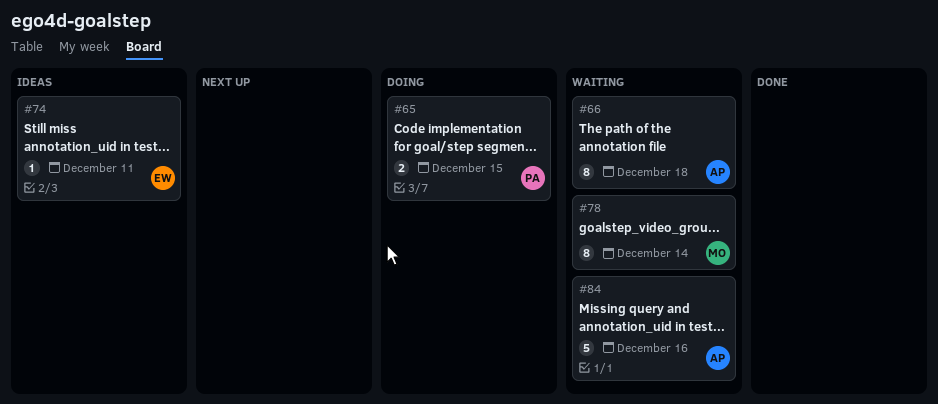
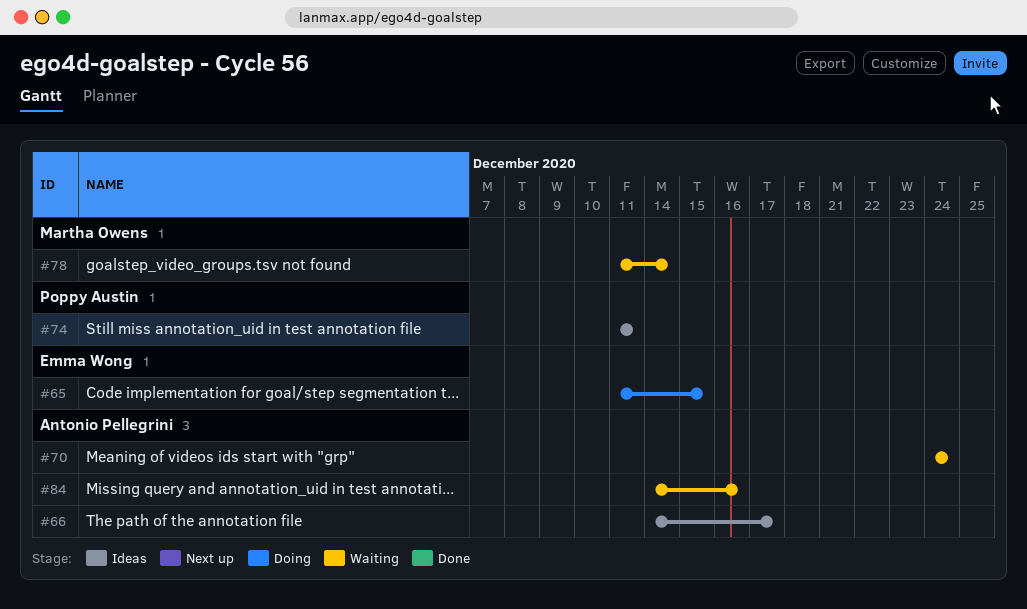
#65, owner: Poppy Austin -> Emma Wong
#66, status: Waiting -> Ideas
#66, due: Dec 18 -> Dec 17
#70: none -> present
#74, owner: Emma Wong -> Poppy Austin

